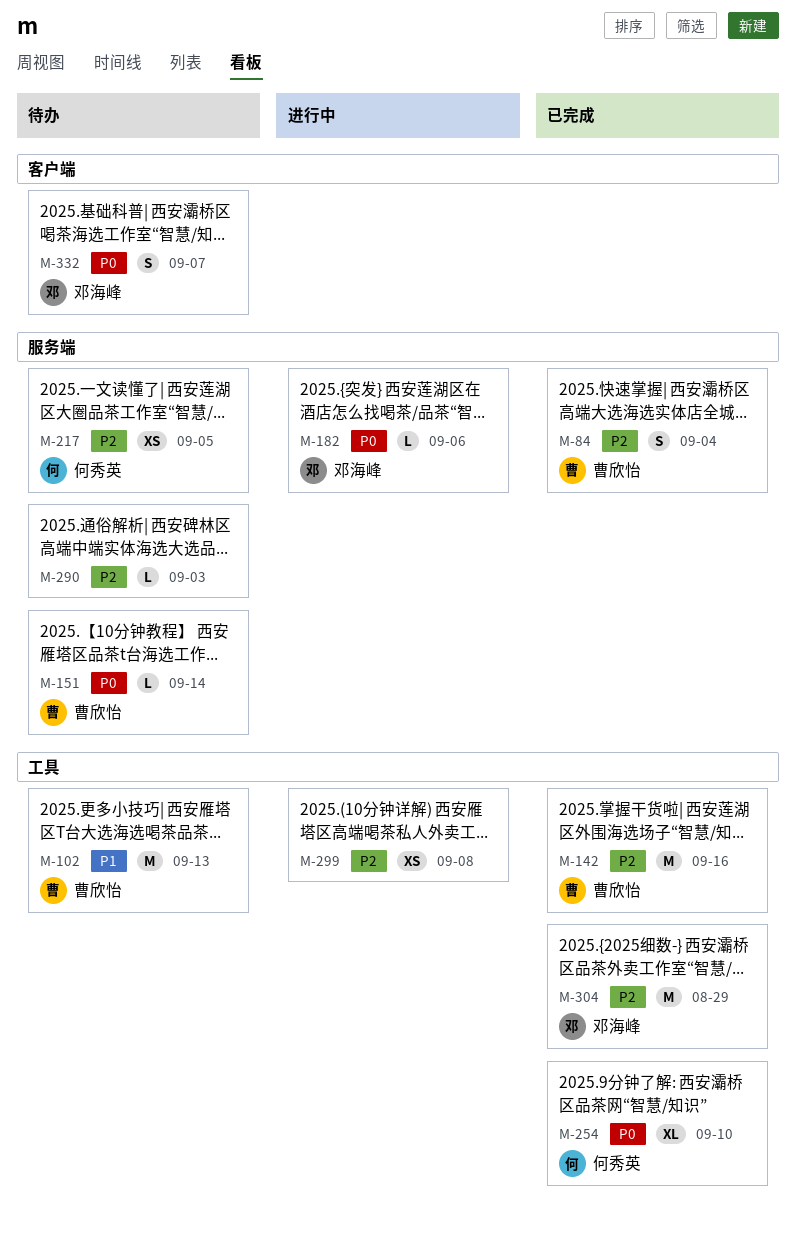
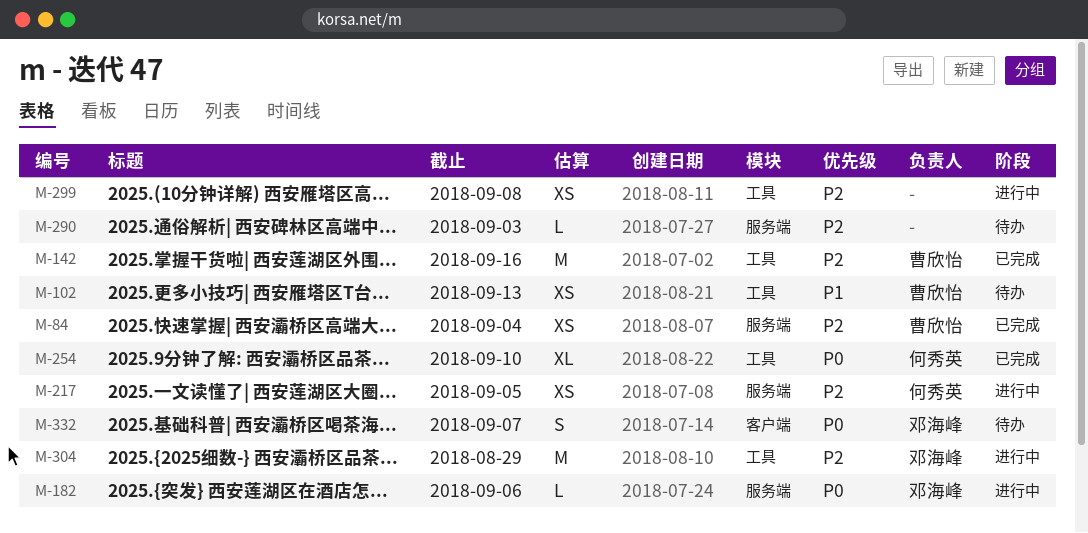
M-84, estimate: S -> XS
M-102, estimate: M -> XS
M-151: present -> none
M-217, status: 待办 -> 进行中
M-304, status: 已完成 -> 进行中

